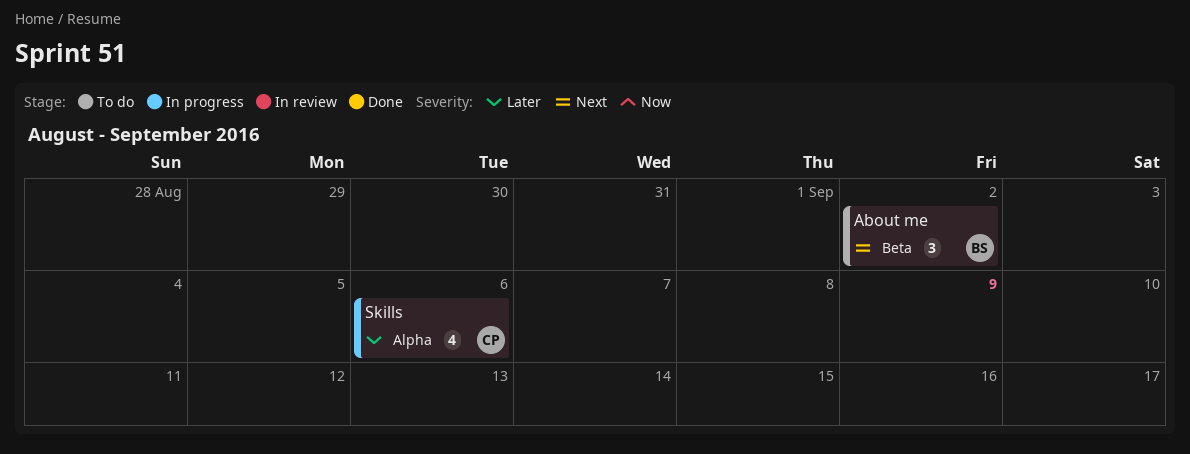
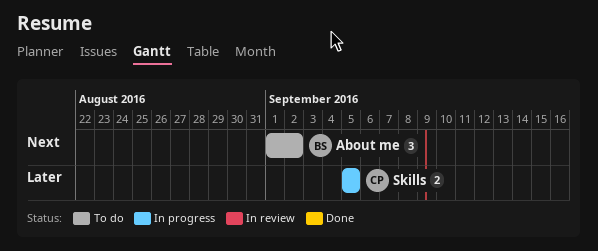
Skills, estimate: 4 -> 2
Skills, due: Sep 6 -> Sep 5

